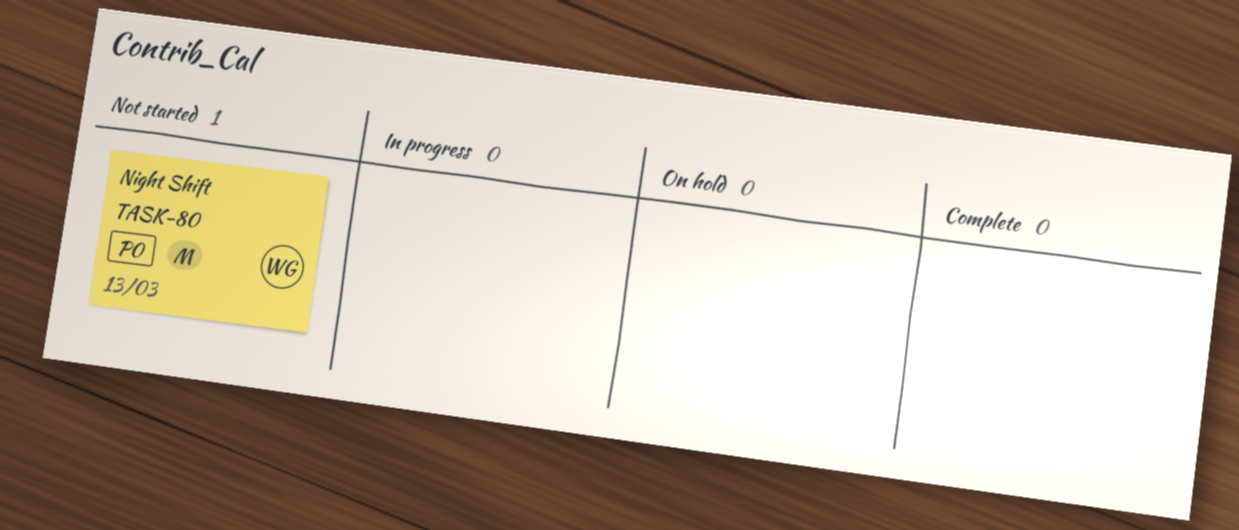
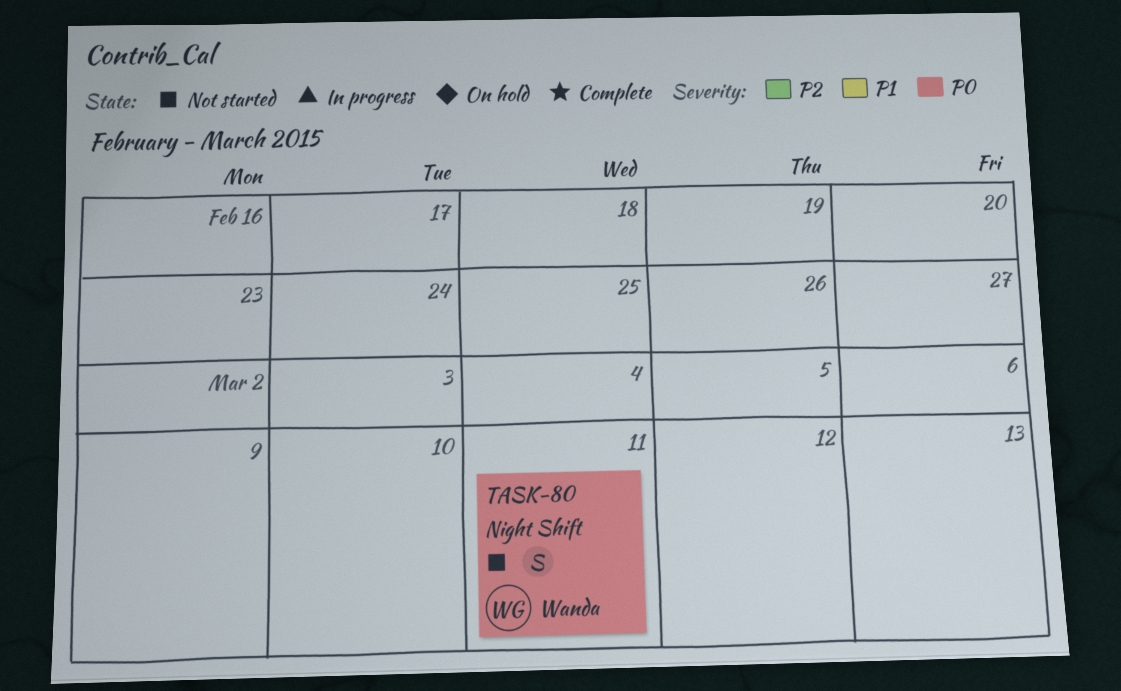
TASK-80, estimate: M -> S
TASK-80, due: Mar 13 -> Mar 11

